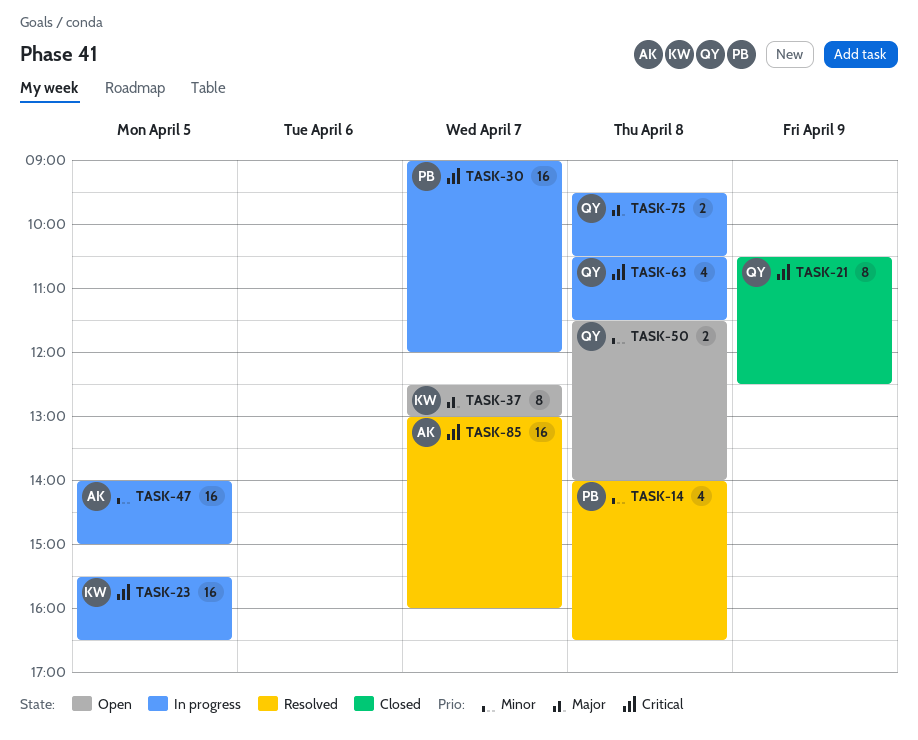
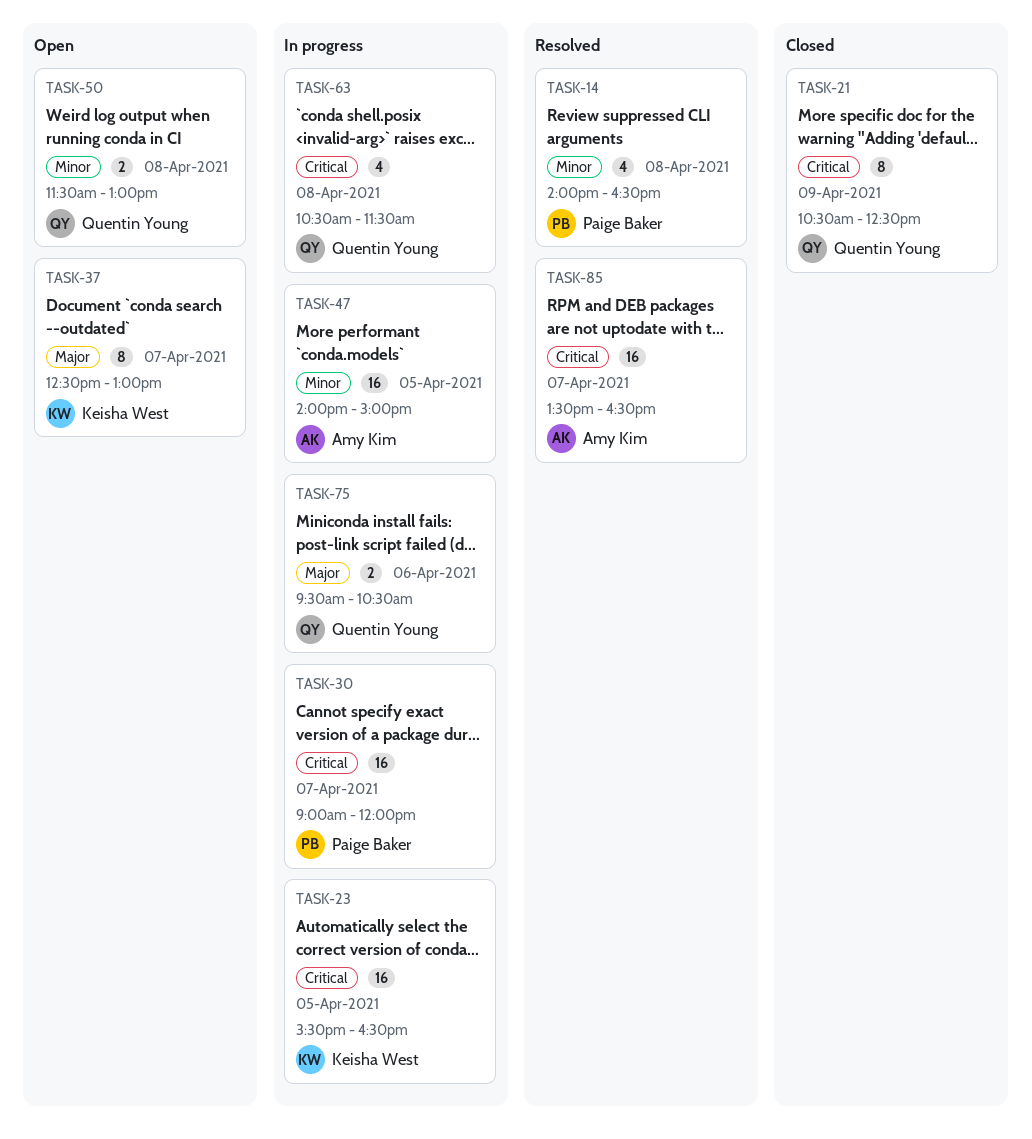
TASK-50, ends: 14:00 -> 13:00
TASK-75, day: Apr 8 -> Apr 6
TASK-85, begins: 13:00 -> 13:30
TASK-85, ends: 16:00 -> 16:30

